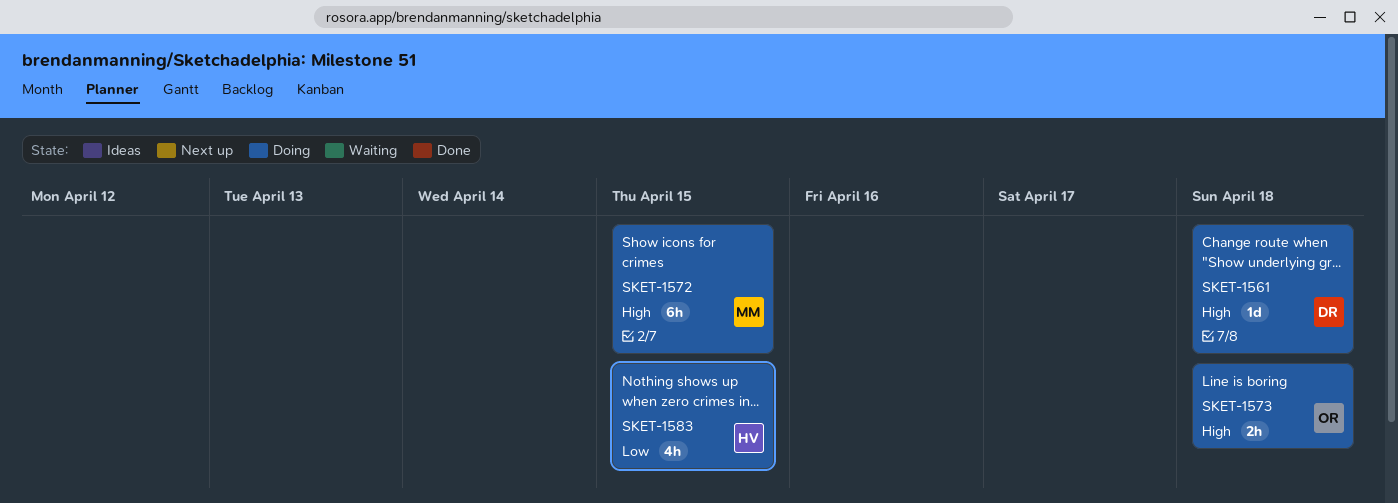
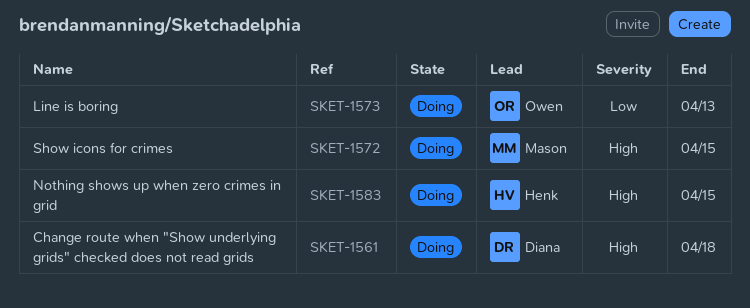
SKET-1573, priority: High -> Low
SKET-1573, due: Apr 18 -> Apr 13
SKET-1583, priority: Low -> High

